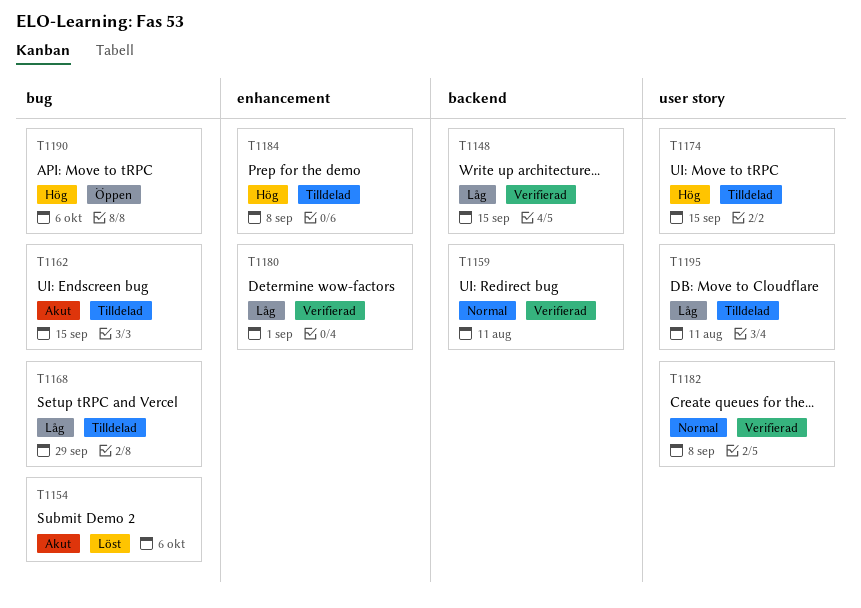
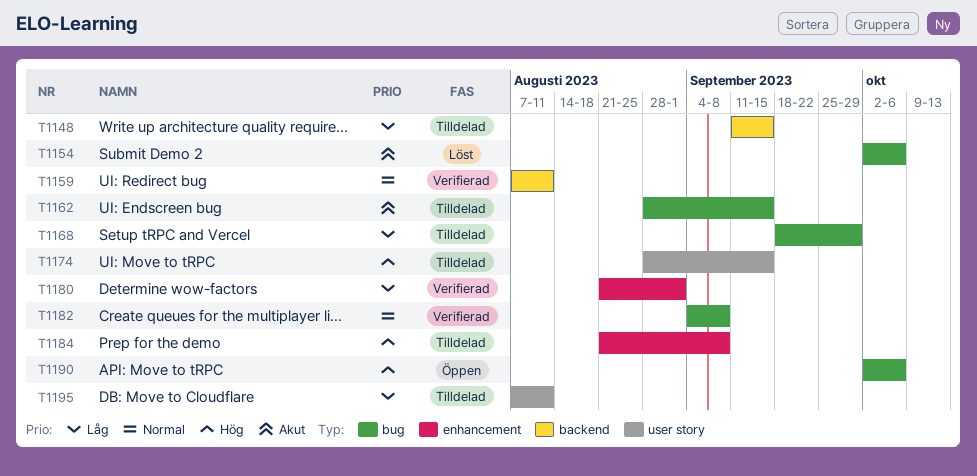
T1148, status: Verifierad -> Tilldelad
T1182, label: user story -> bug

